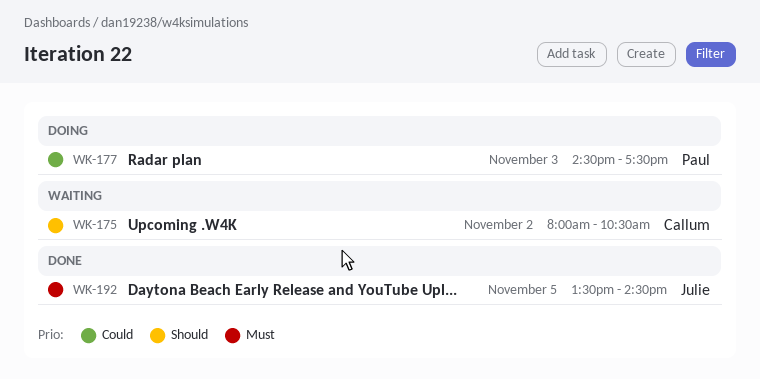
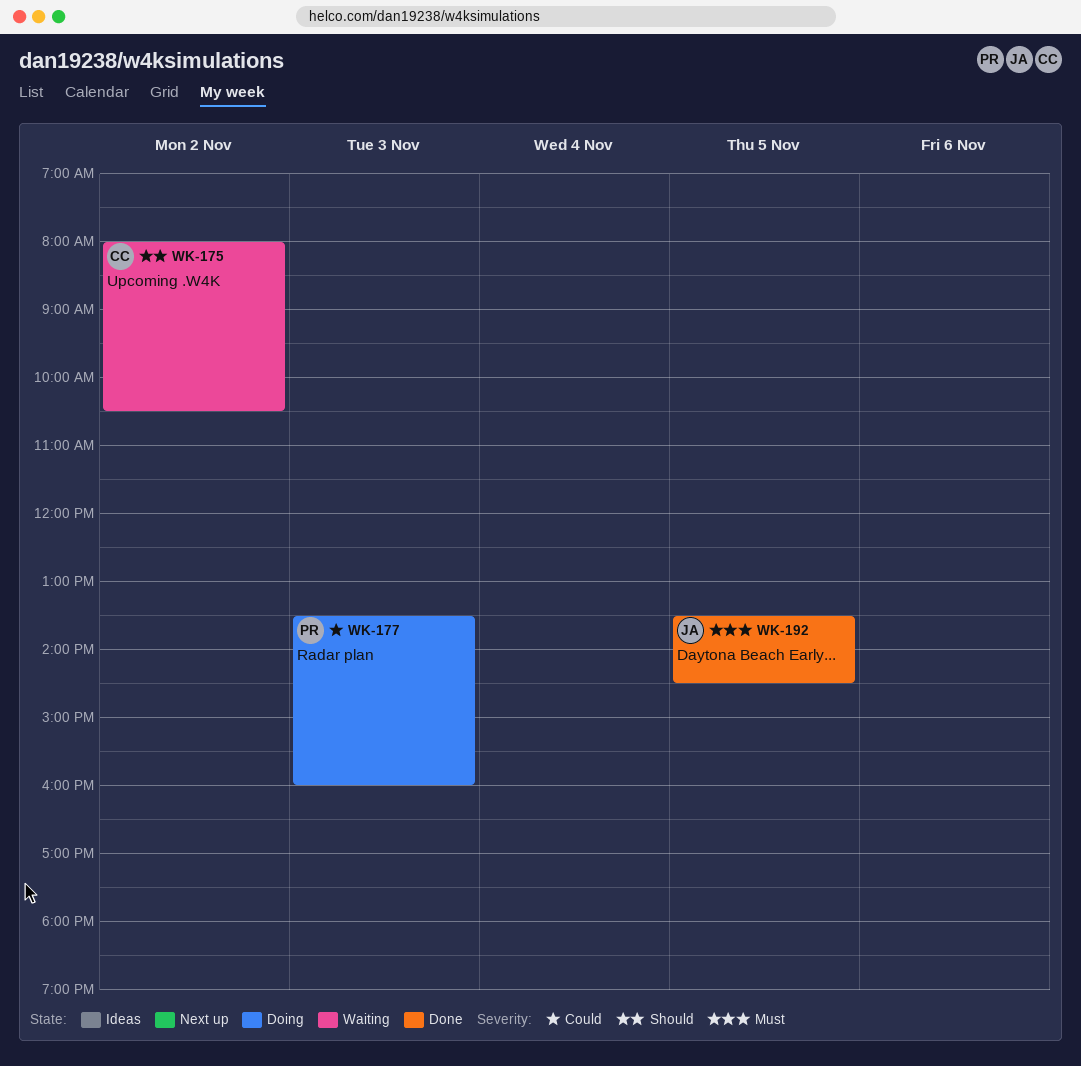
WK-177, begins: 14:30 -> 13:30
WK-177, ends: 17:30 -> 16:00

